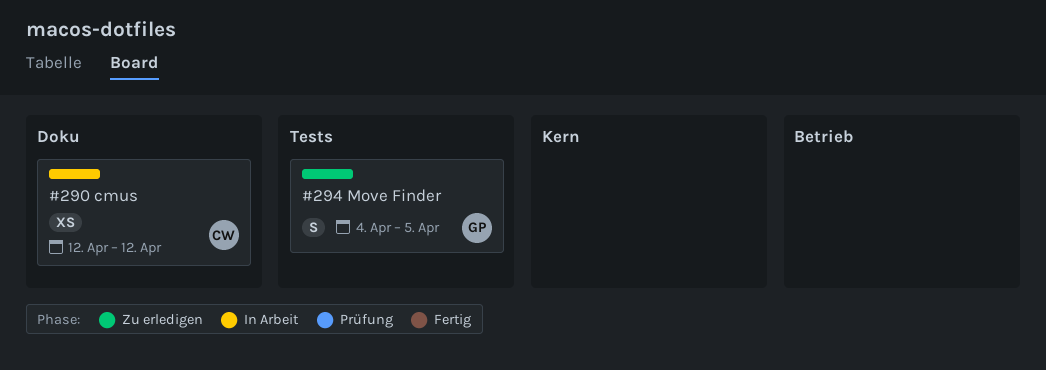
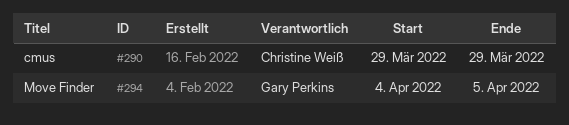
#290, start: Apr 12 -> Mar 29
#290, due: Apr 12 -> Mar 29

